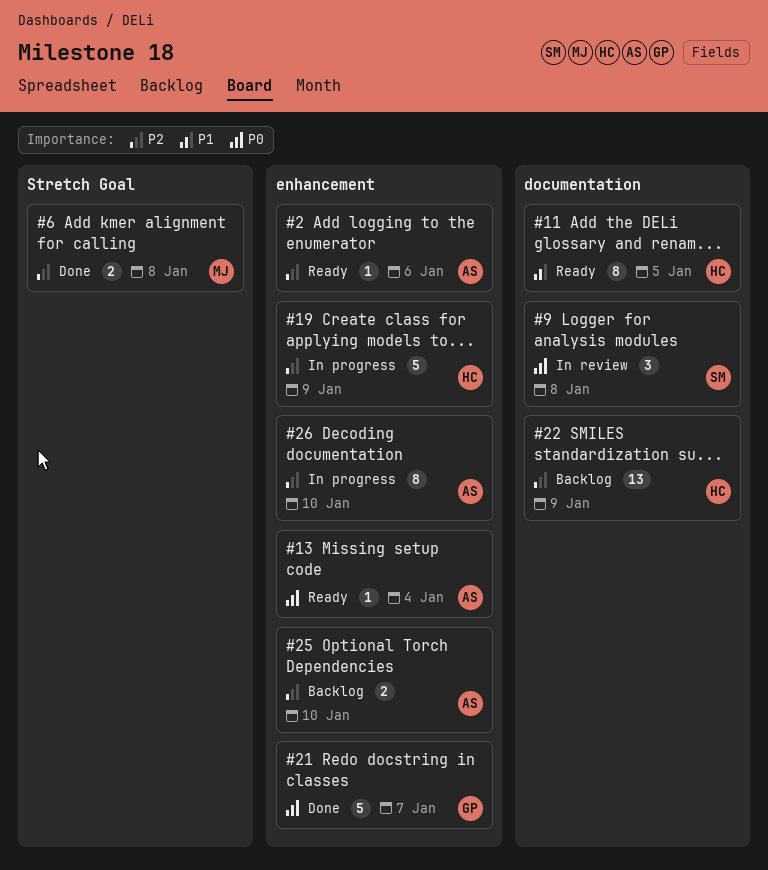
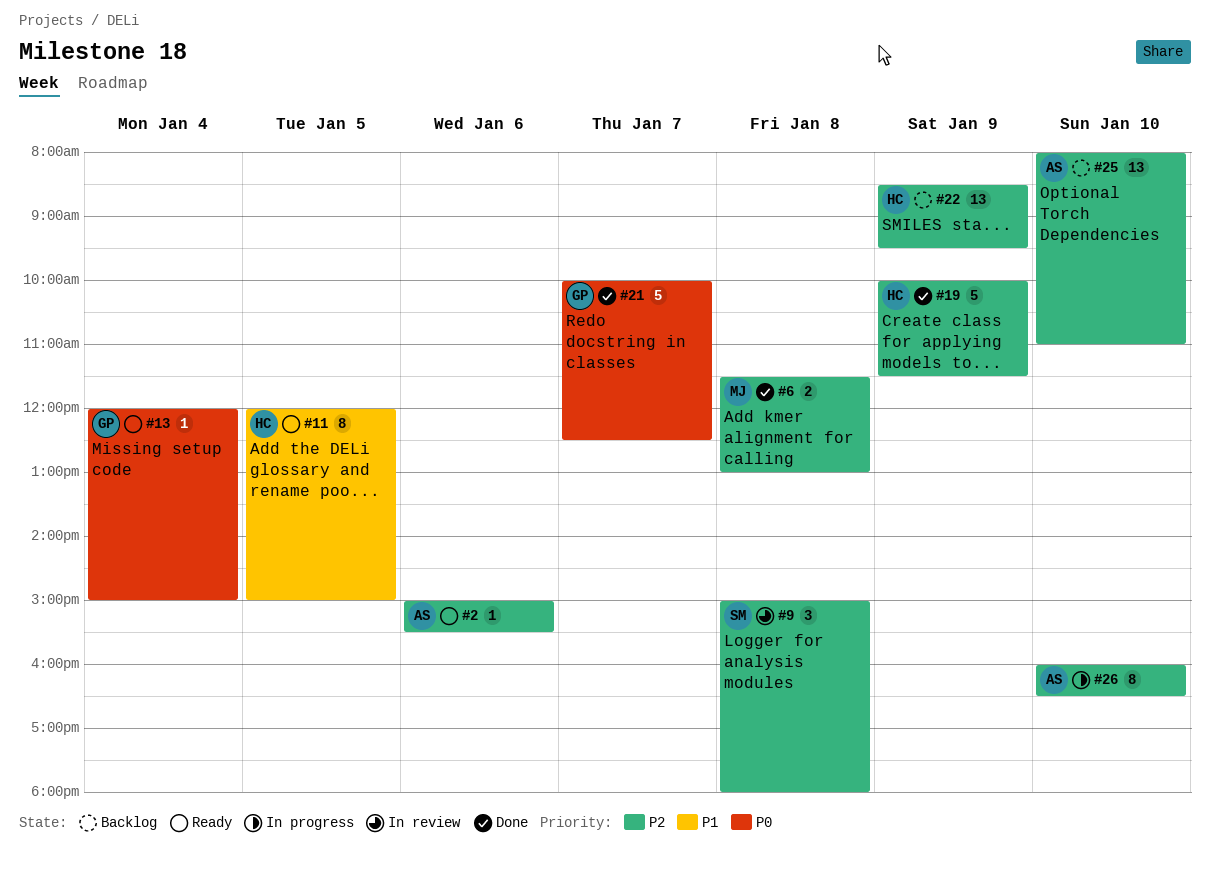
#9, priority: P0 -> P2
#13, owner: AS -> GP
#19, status: In progress -> Done
#25, estimate: 2 -> 13

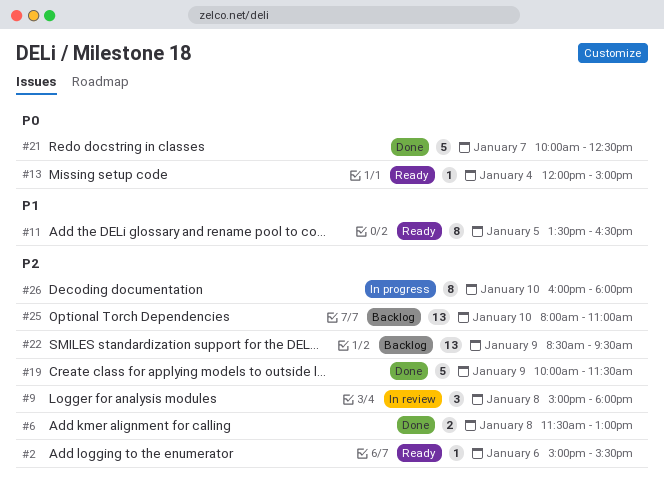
#11, begins: 12:00 -> 13:30
#11, ends: 15:00 -> 16:30
#26, ends: 16:30 -> 18:00

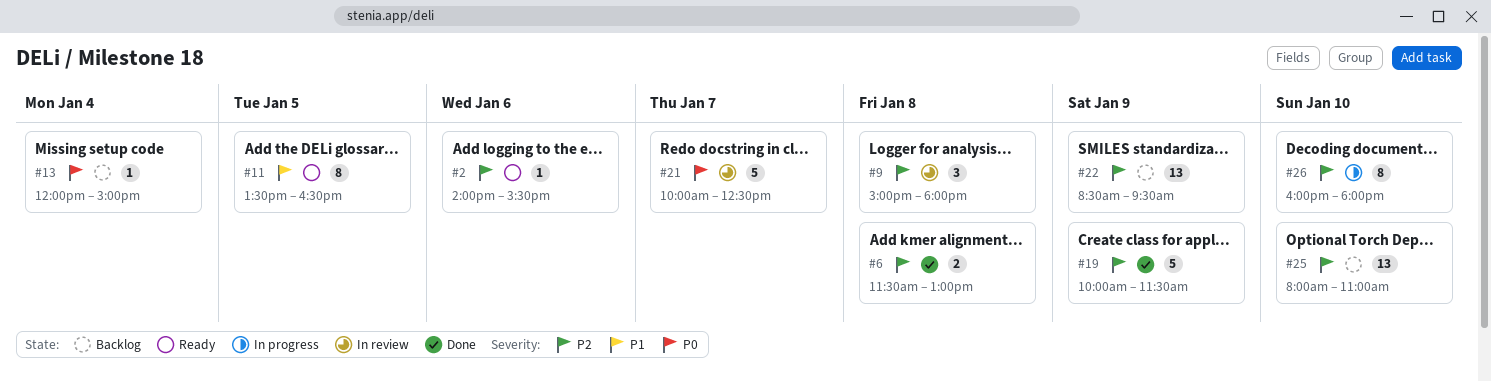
#2, begins: 15:00 -> 14:00
#13, status: Ready -> Backlog
#21, status: Done -> In review

